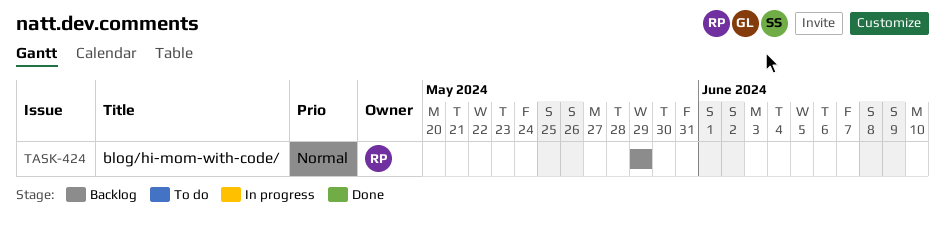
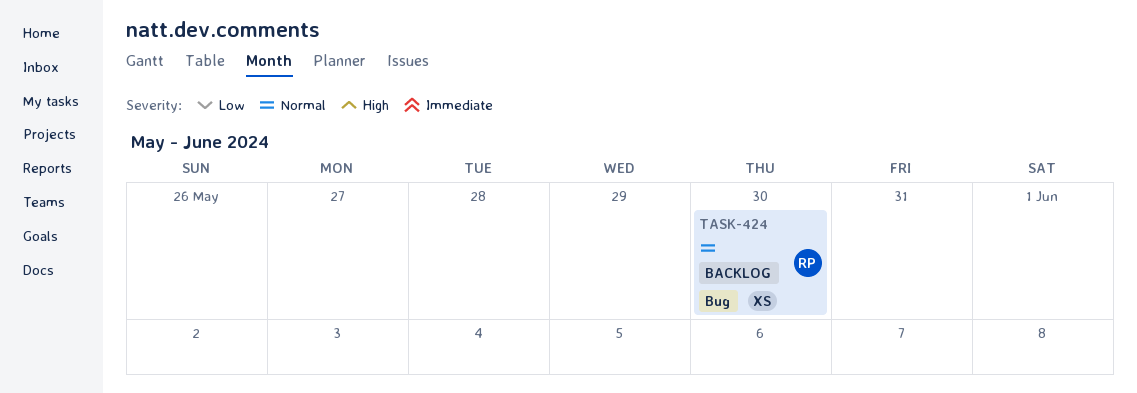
TASK-424, due: May 29 -> May 30

